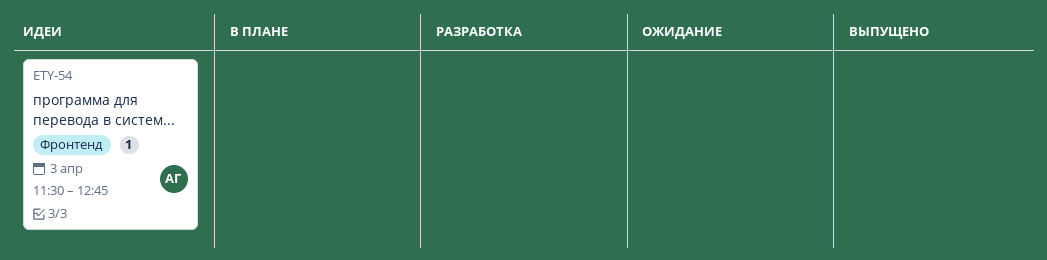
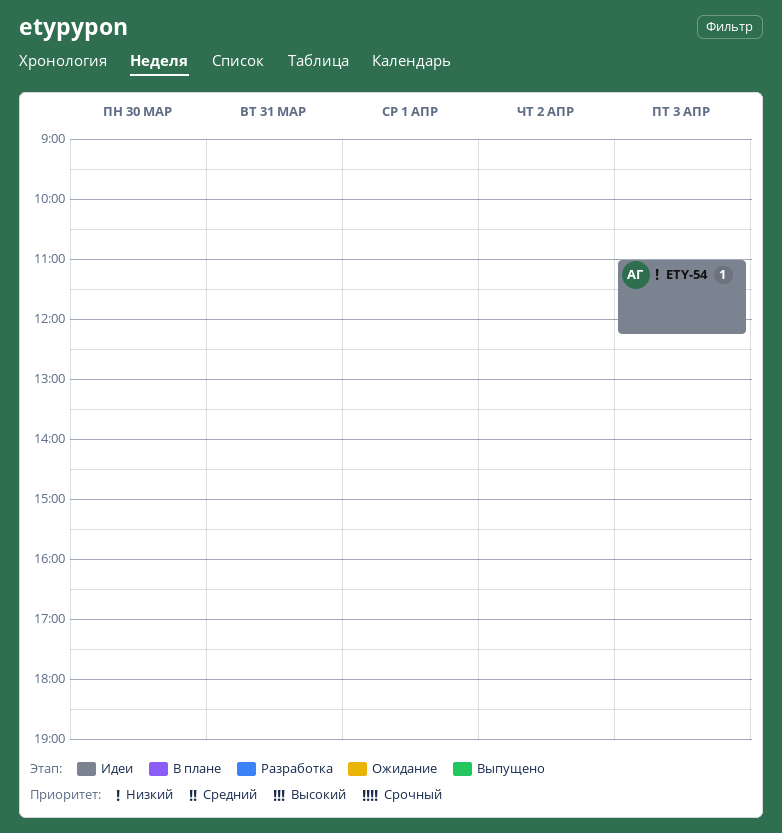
ETY-54, begins: 11:30 -> 11:00
ETY-54, ends: 12:45 -> 12:15

